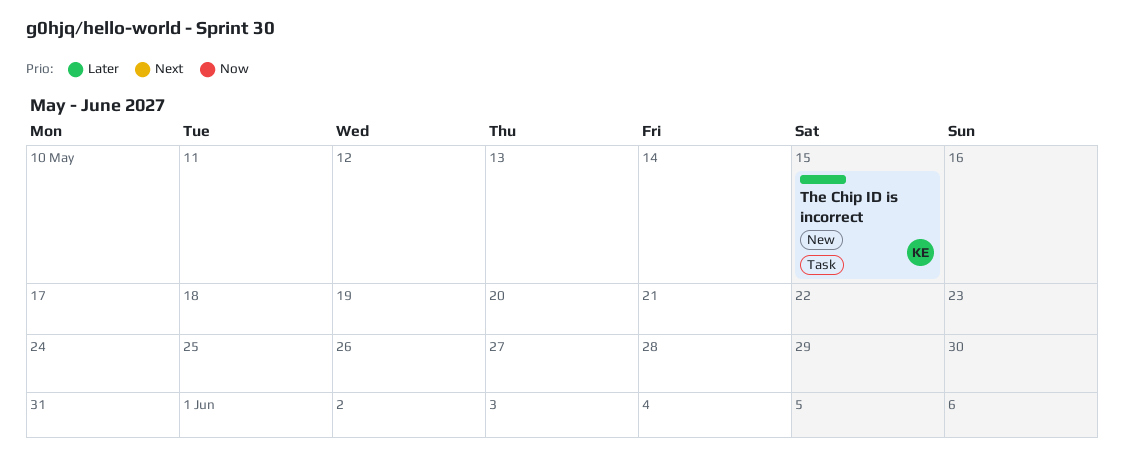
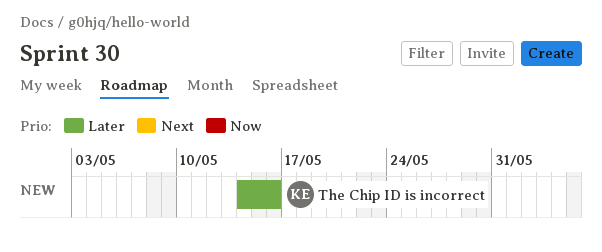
The Chip ID is incorrect, due: May 15 -> May 16

